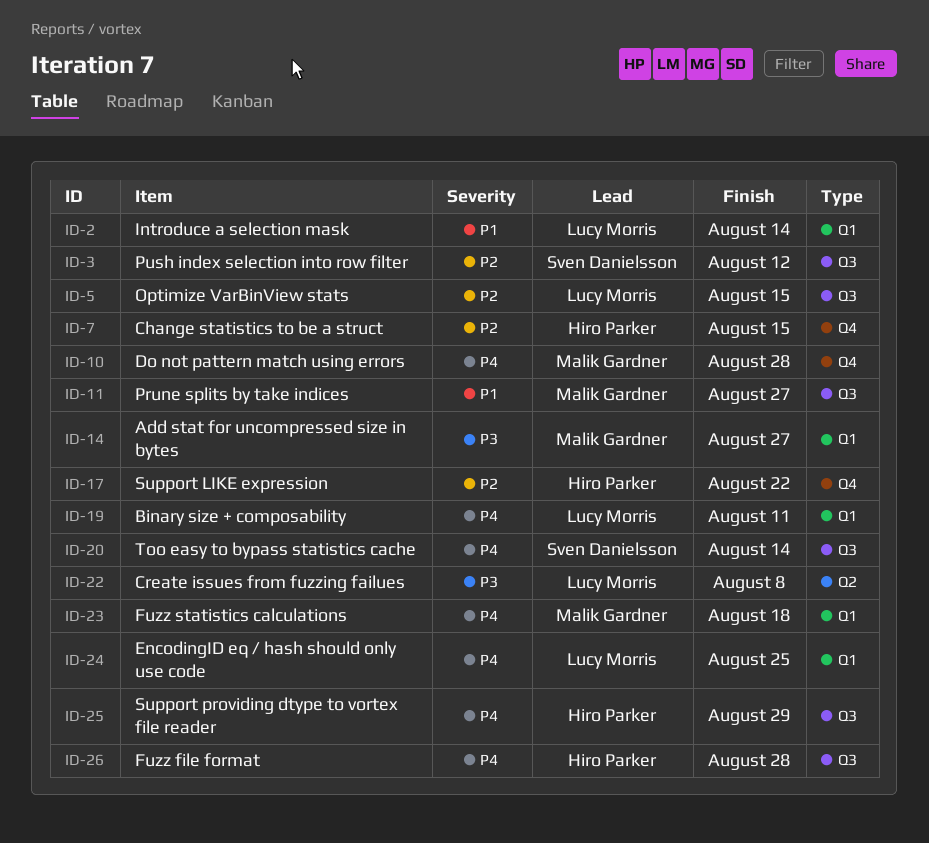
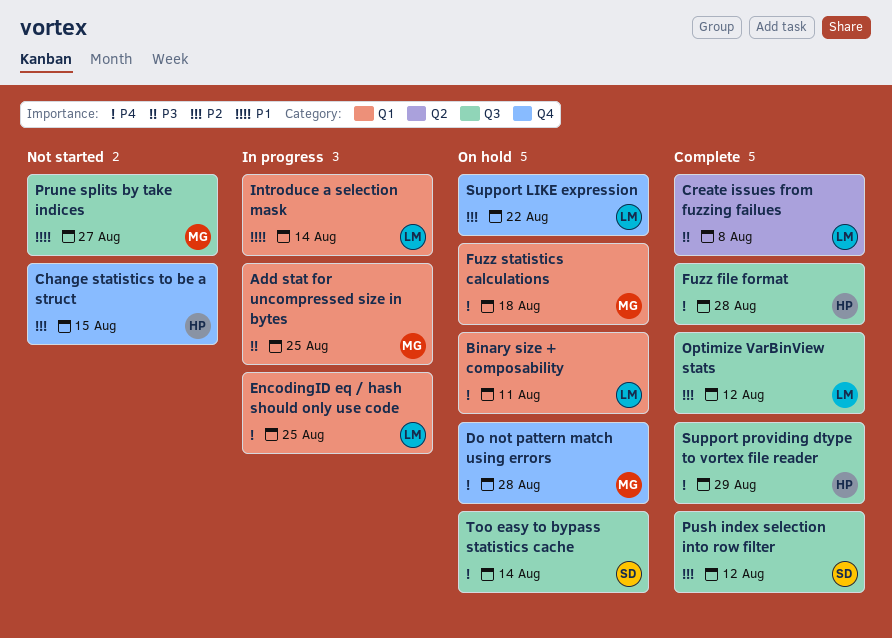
Add stat for uncompressed size in bytes, due: Aug 27 -> Aug 25
Optimize VarBinView stats, due: Aug 15 -> Aug 12
Support LIKE expression, owner: Hiro Parker -> Lucy Morris

